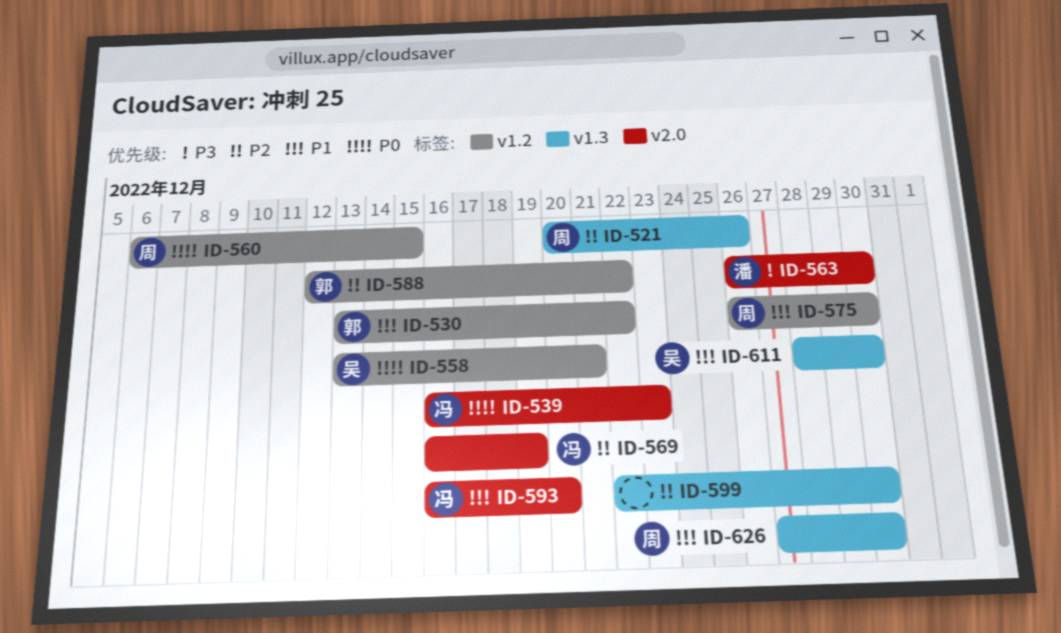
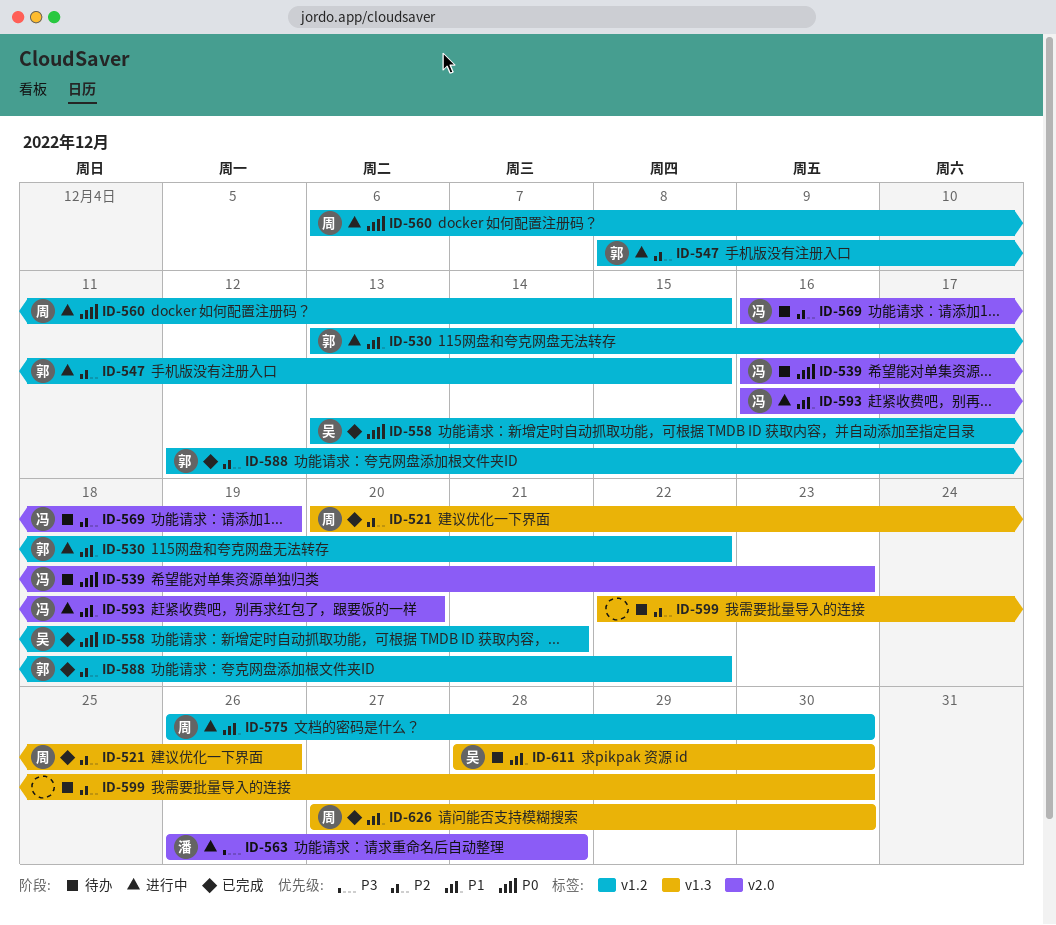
ID-547: none -> present
ID-563, due: Dec 30 -> Dec 28

